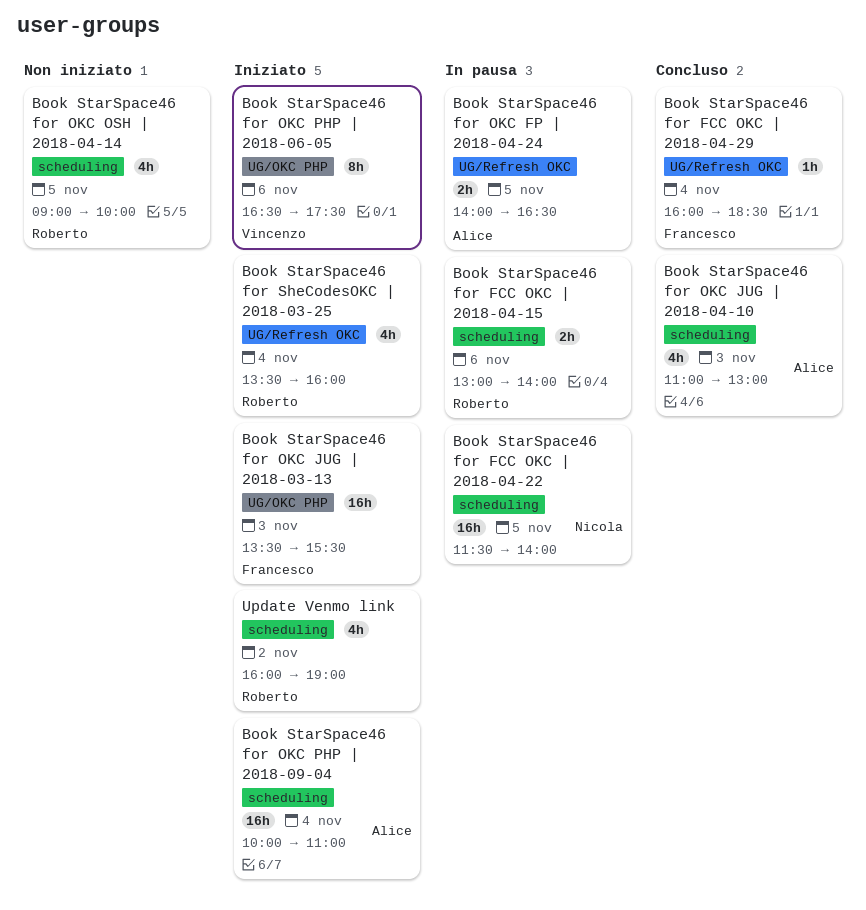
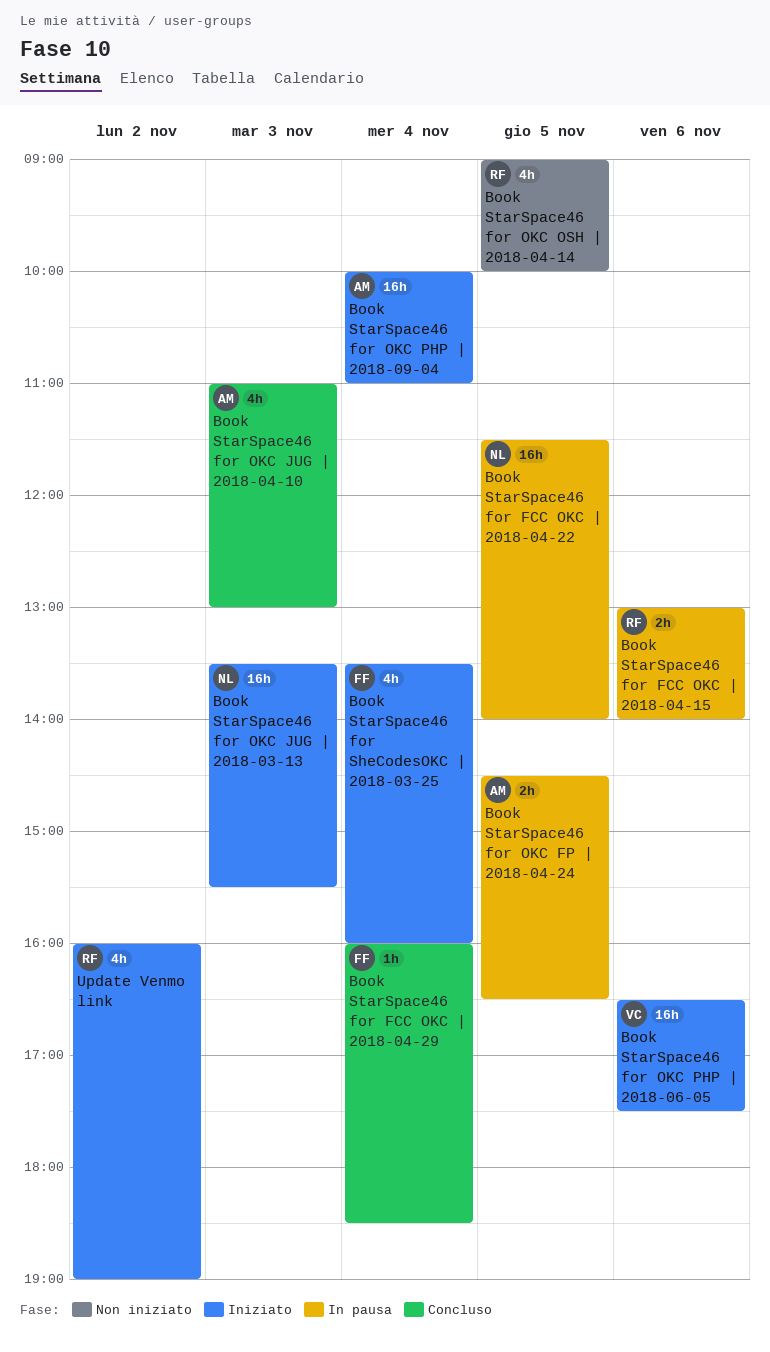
Book StarSpace46 for OKC FP | 2018-04-24, begins: 14:00 -> 14:30
Book StarSpace46 for OKC JUG | 2018-03-13, owner: Francesco -> Nicola
Book StarSpace46 for OKC PHP | 2018-06-05, estimate: 8h -> 16h
Book StarSpace46 for SheCodesOKC | 2018-03-25, owner: Roberto -> Francesco

